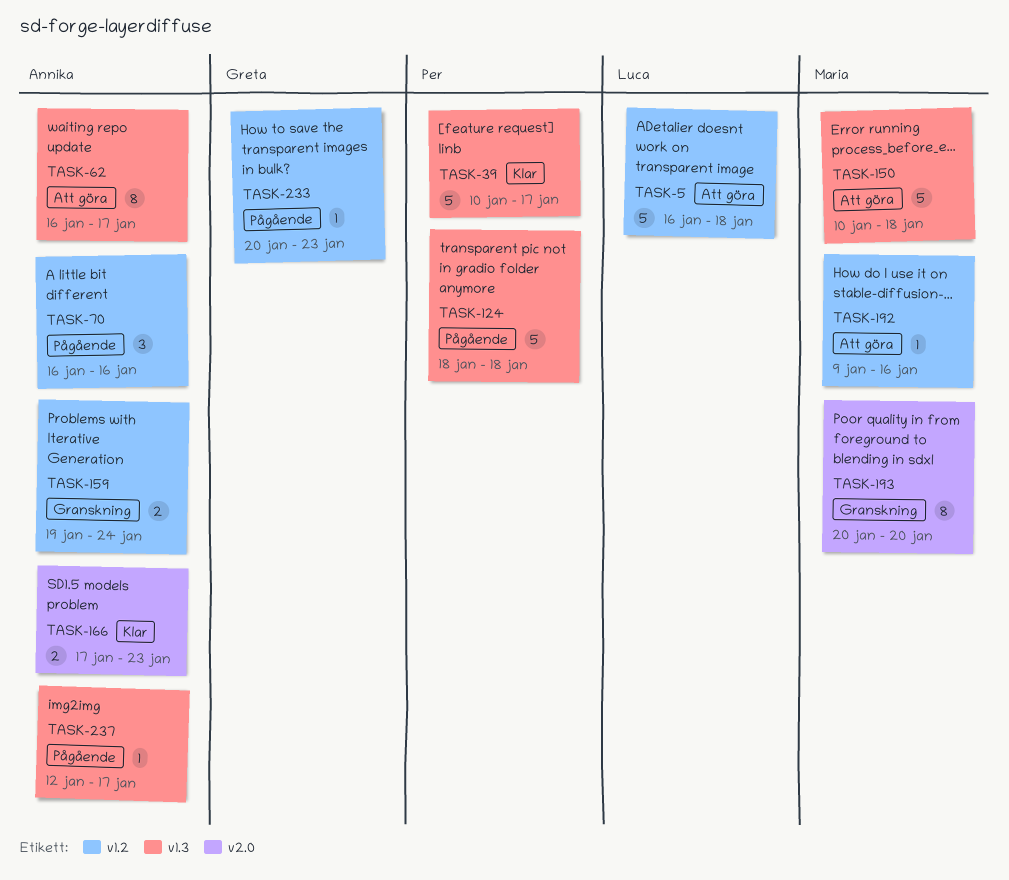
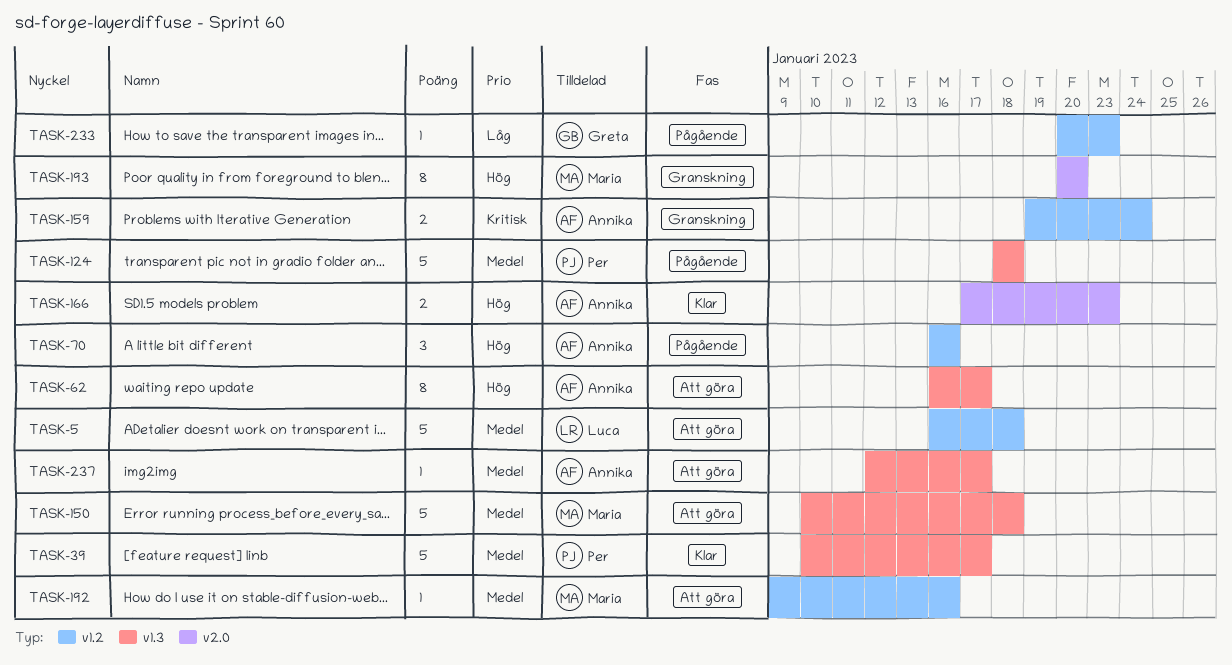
TASK-237, status: Pågående -> Att göra

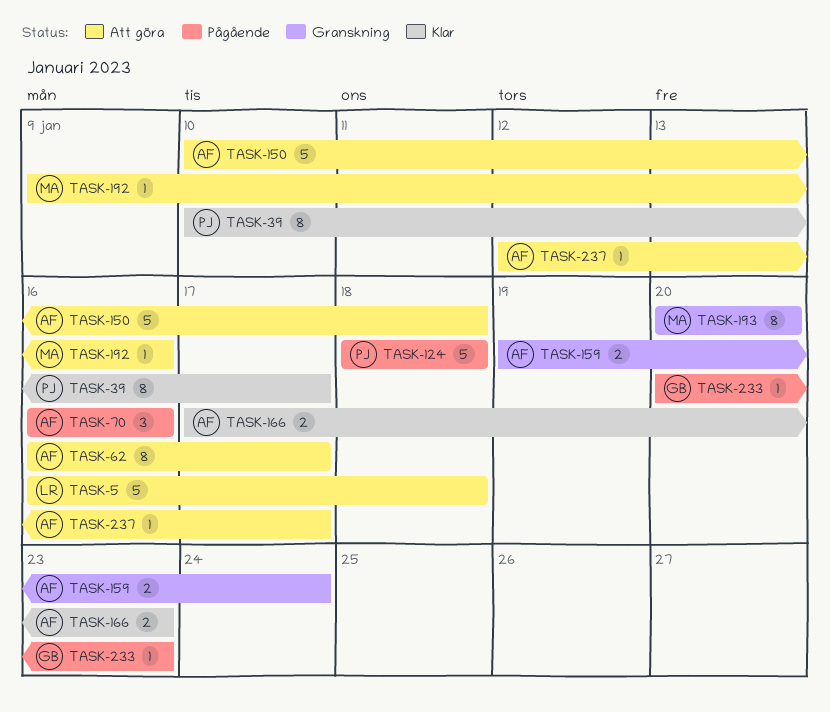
TASK-39, estimate: 5 -> 8
TASK-150, owner: Maria -> Annika

